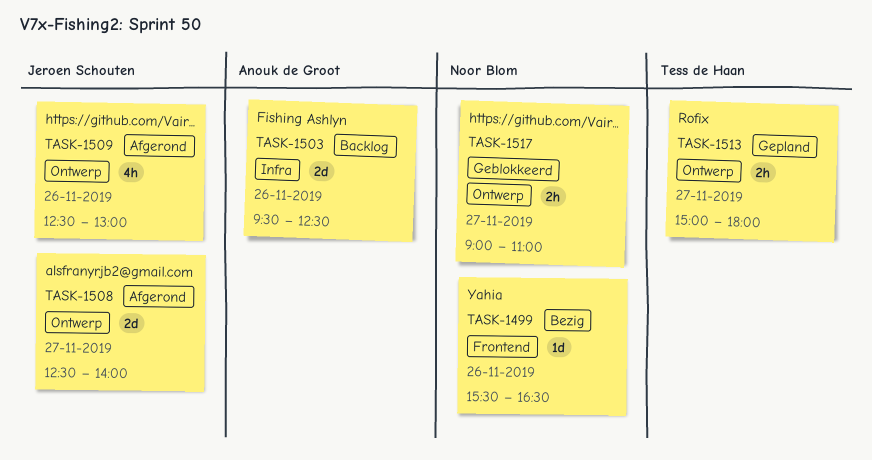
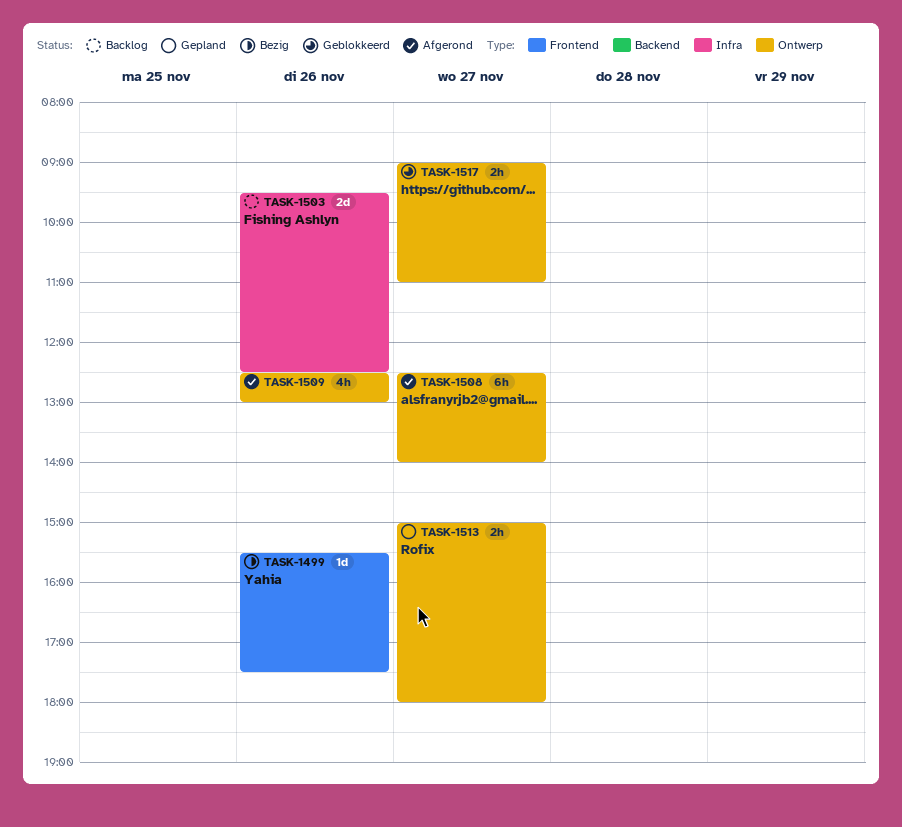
TASK-1499, ends: 16:30 -> 17:30
TASK-1508, estimate: 2d -> 6h

